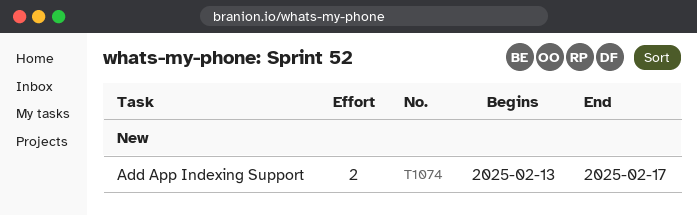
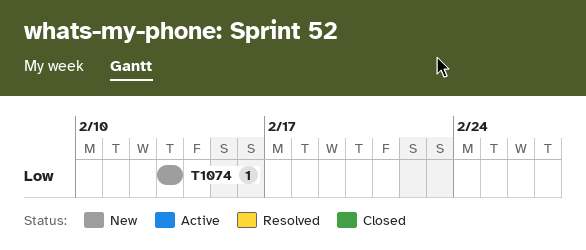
T1074, estimate: 2 -> 1
T1074, due: Feb 17 -> Feb 13

